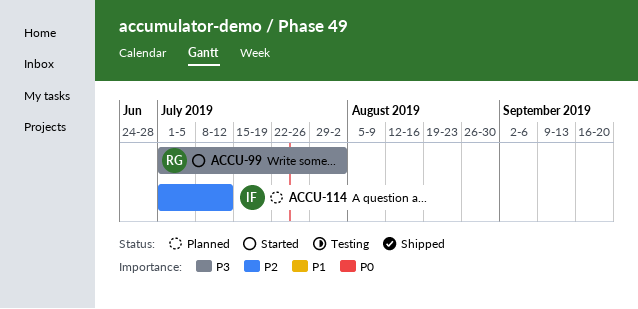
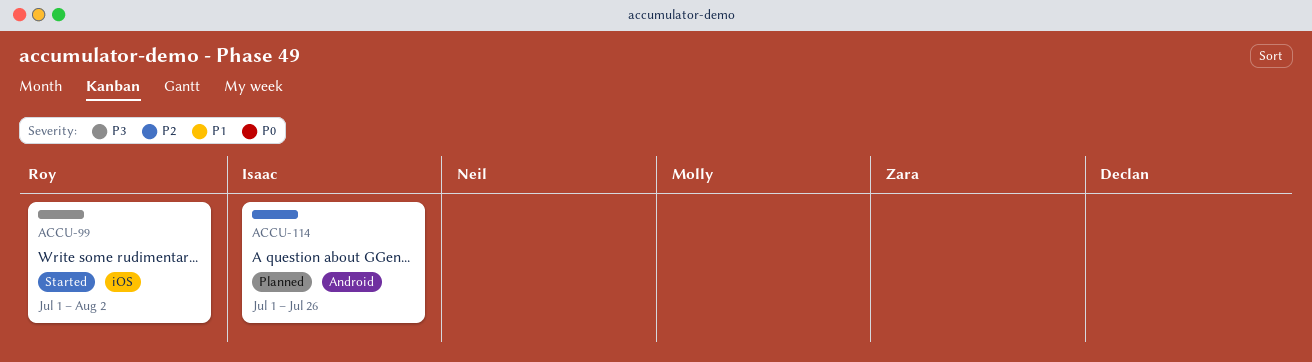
ACCU-114, due: Jul 12 -> Jul 26

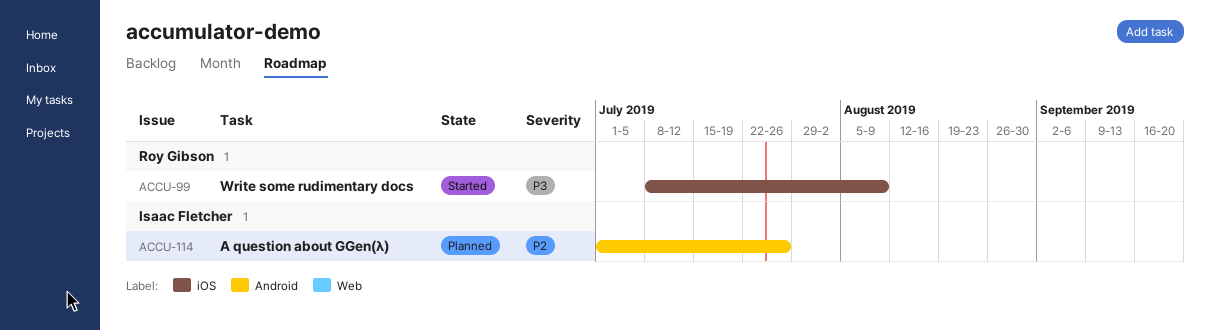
ACCU-99, start: Jul 1 -> Jul 8
ACCU-99, due: Aug 2 -> Aug 9

